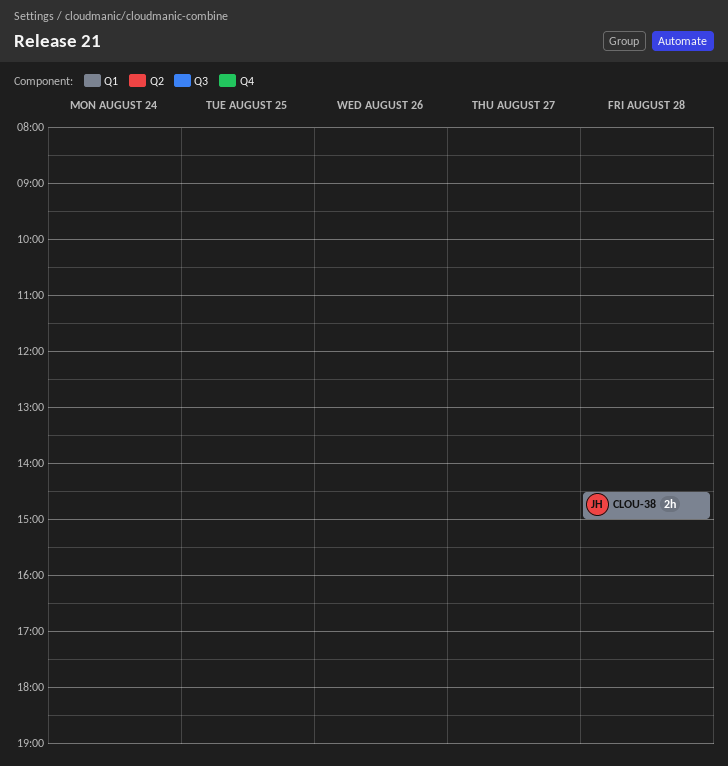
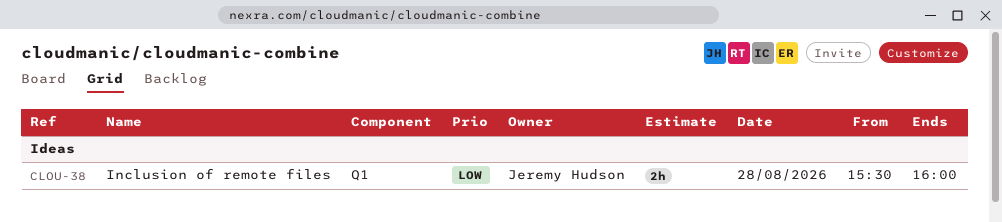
CLOU-38, begins: 14:30 -> 15:30
CLOU-38, ends: 15:00 -> 16:00

